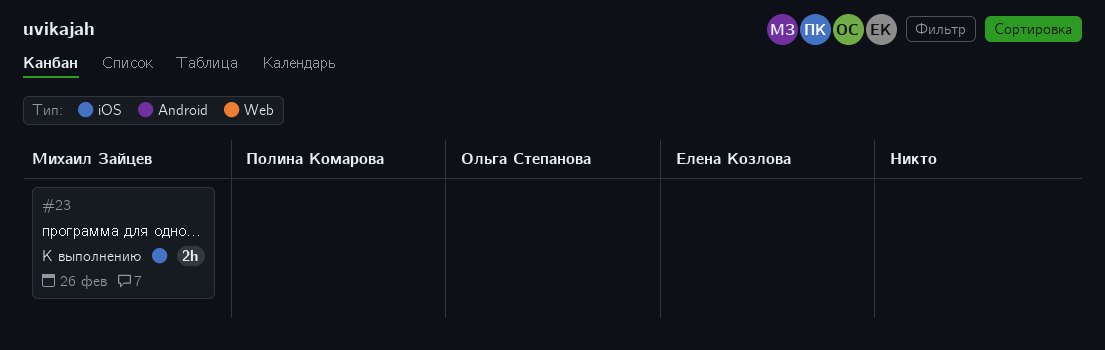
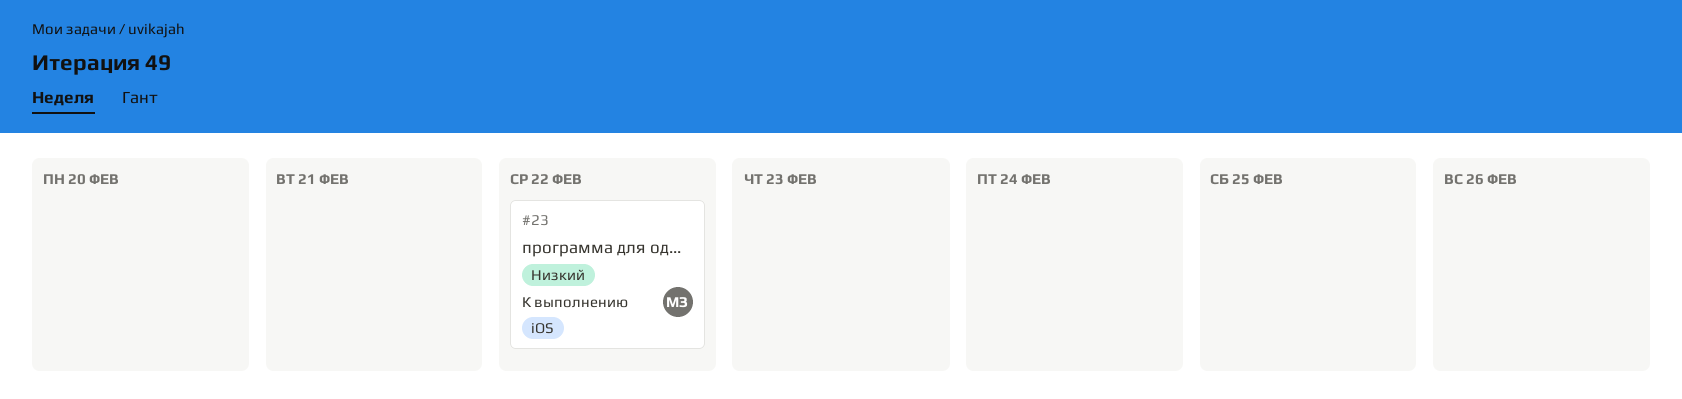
#23, due: Feb 26 -> Feb 22

